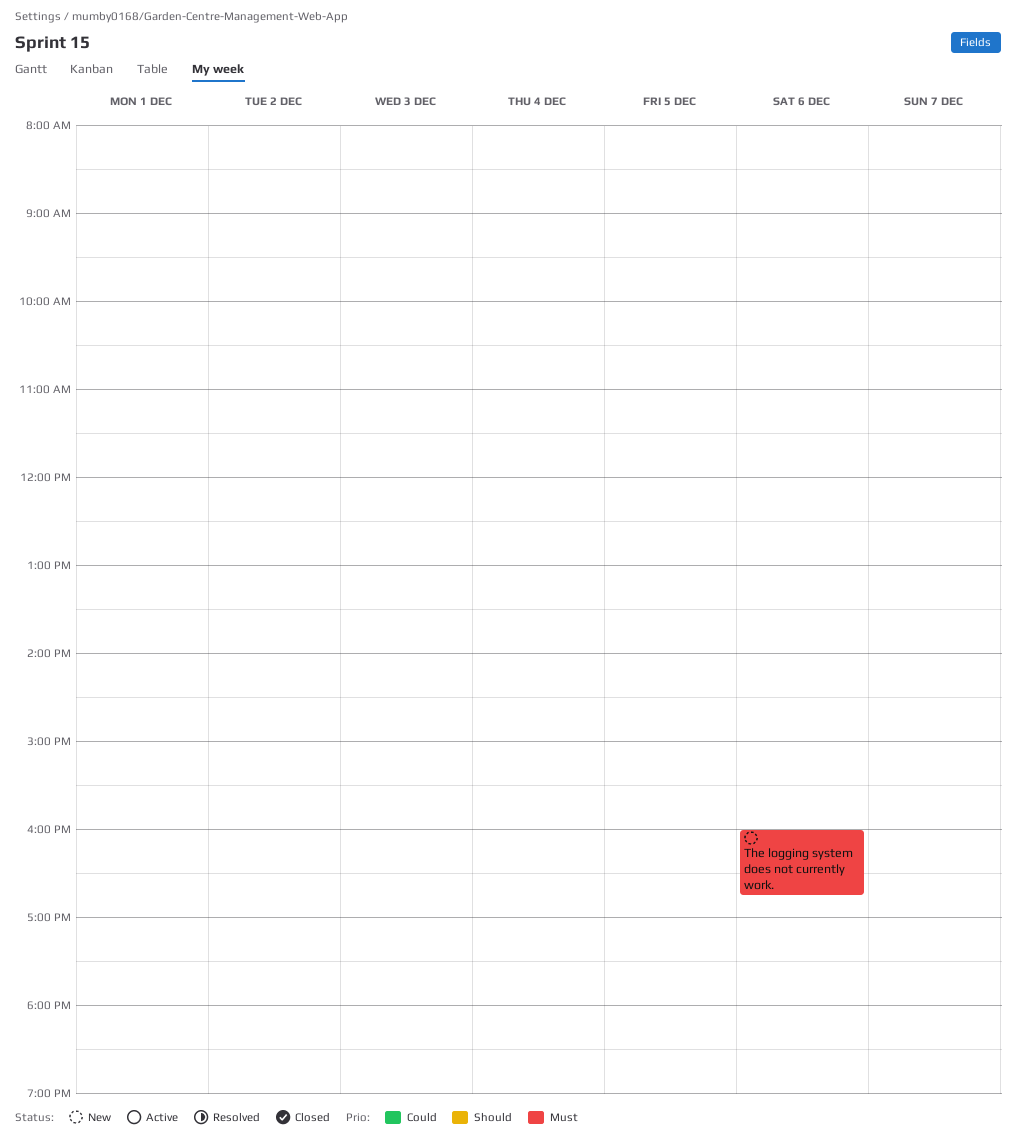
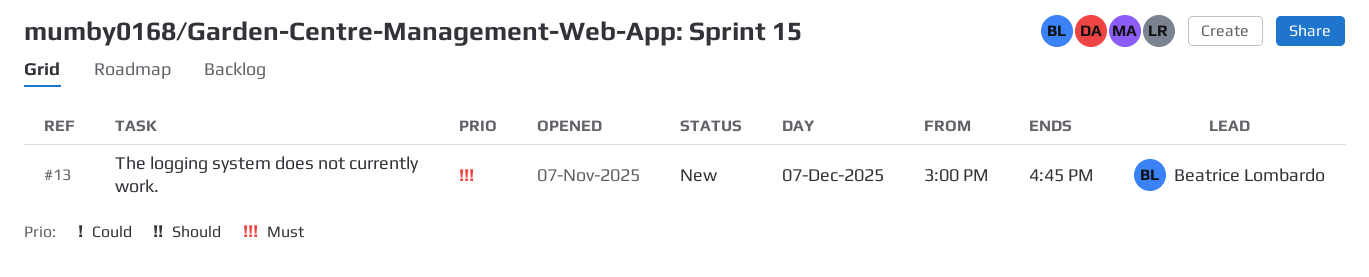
The logging system does not currently work., day: Dec 6 -> Dec 7
The logging system does not currently work., begins: 16:00 -> 15:00

